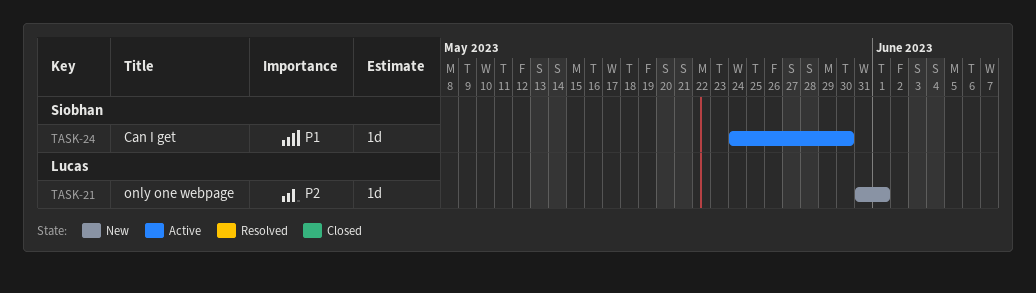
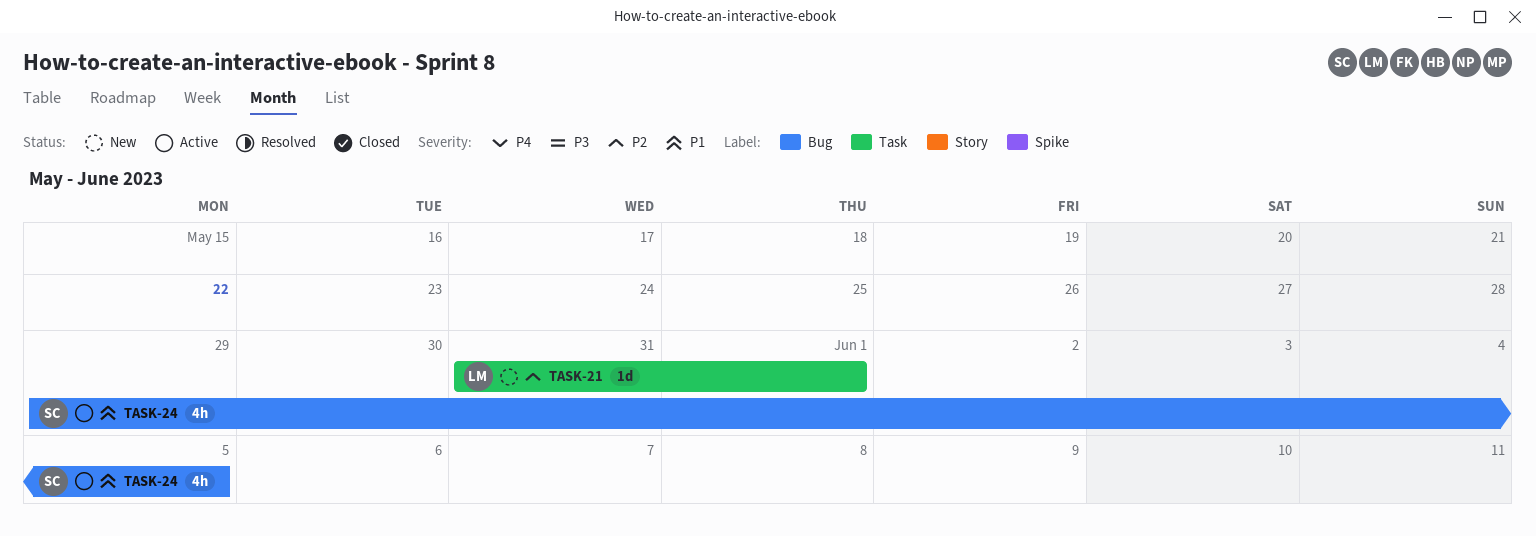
TASK-24, estimate: 1d -> 4h
TASK-24, start: May 24 -> May 29
TASK-24, due: May 30 -> Jun 5

